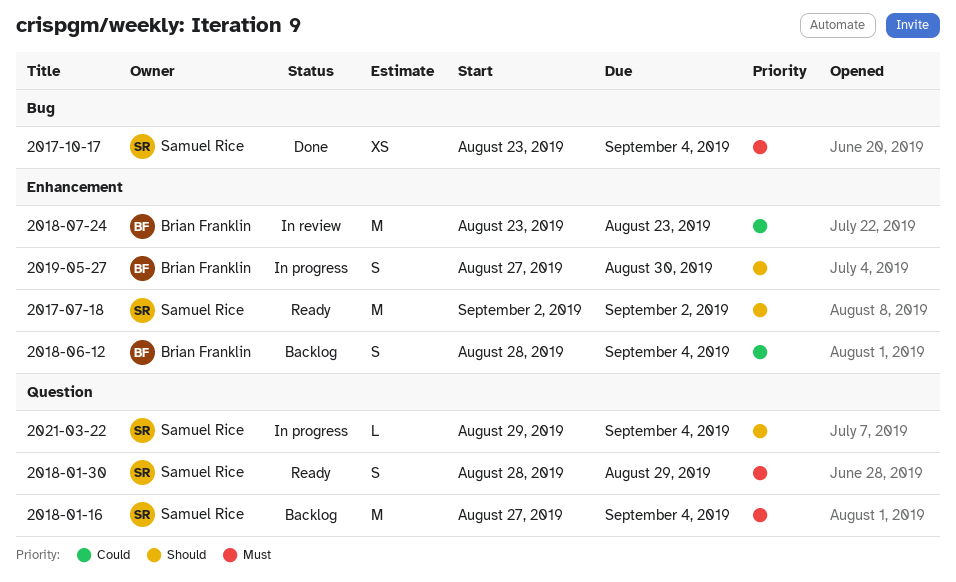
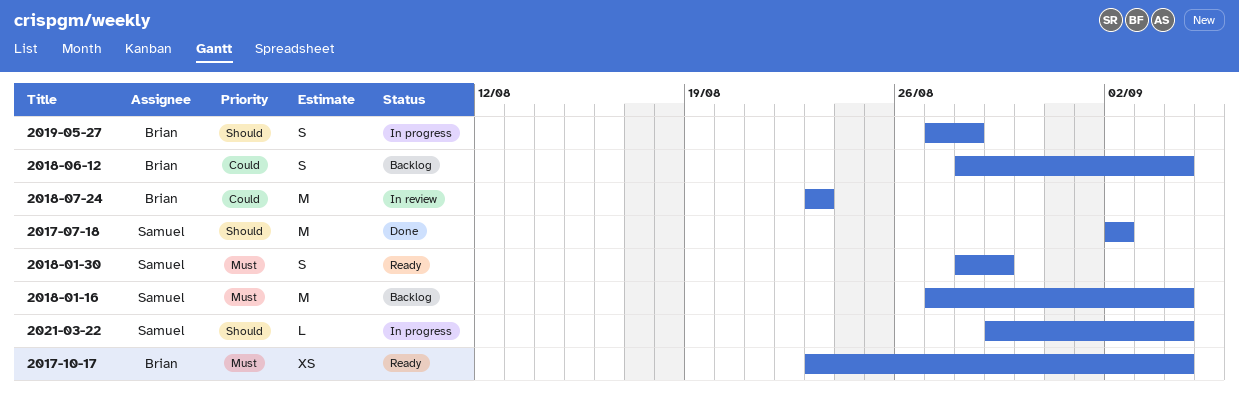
2017-07-18, status: Ready -> Done
2017-10-17, status: Done -> Ready
2017-10-17, owner: Samuel Rice -> Brian Franklin
2019-05-27, due: Aug 30 -> Aug 28

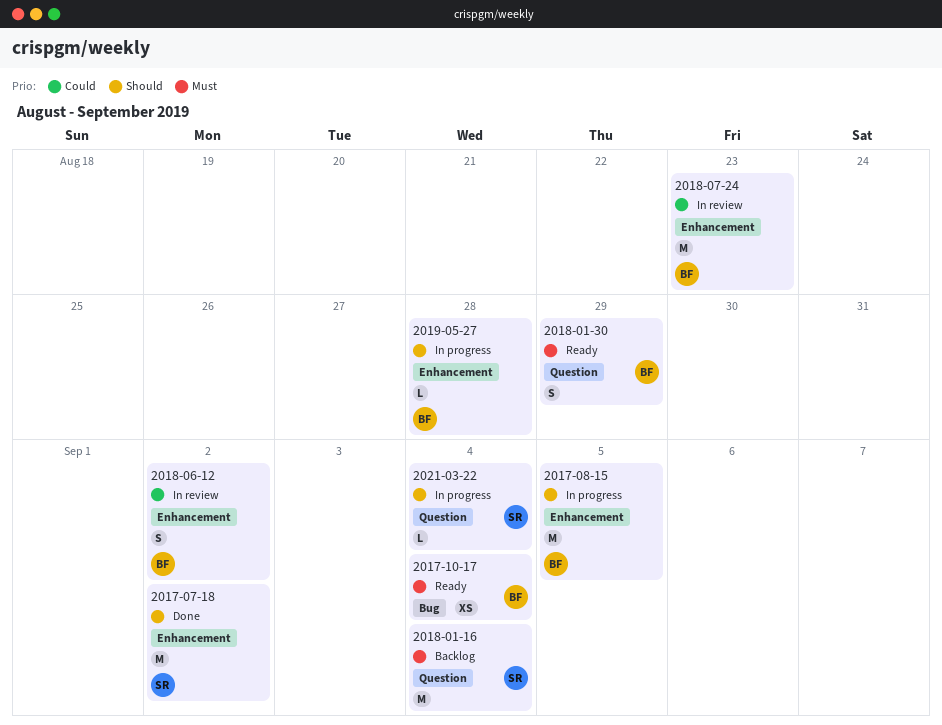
2017-08-15: none -> present
2018-01-30, owner: Samuel -> Brian
2018-06-12, status: Backlog -> In review
2018-06-12, due: Sep 4 -> Sep 2
2019-05-27, estimate: S -> L

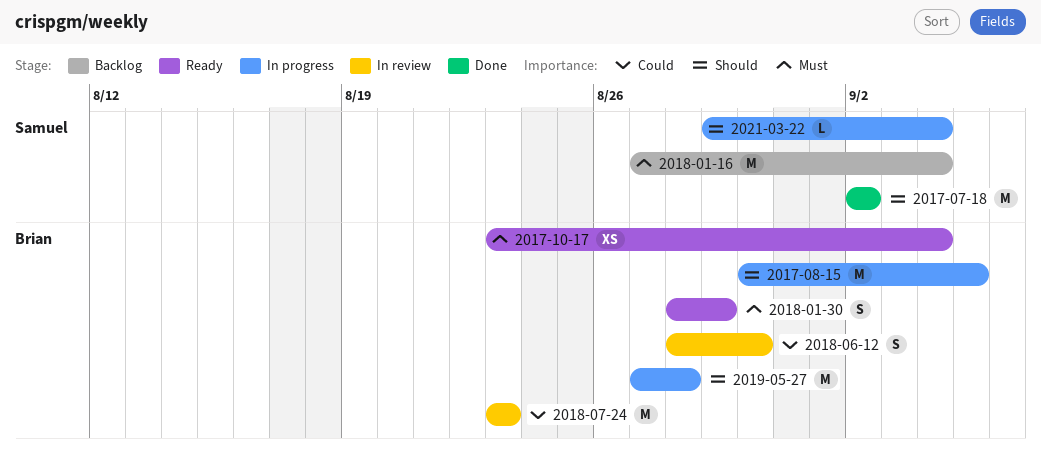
2018-06-12, due: Sep 2 -> Aug 30
2019-05-27, estimate: L -> M

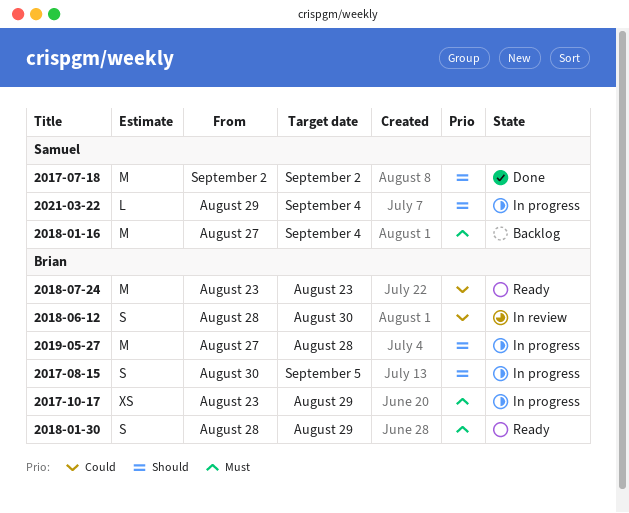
2017-08-15, estimate: M -> S
2017-10-17, status: Ready -> In progress
2017-10-17, due: Sep 4 -> Aug 29
2018-07-24, status: In review -> Ready

